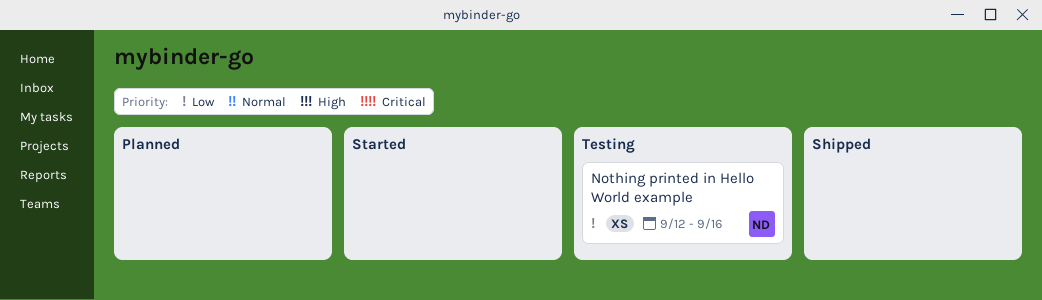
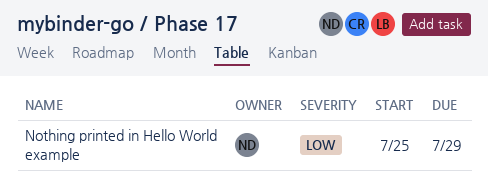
Nothing printed in Hello World example, start: Sep 12 -> Jul 25
Nothing printed in Hello World example, due: Sep 16 -> Jul 29

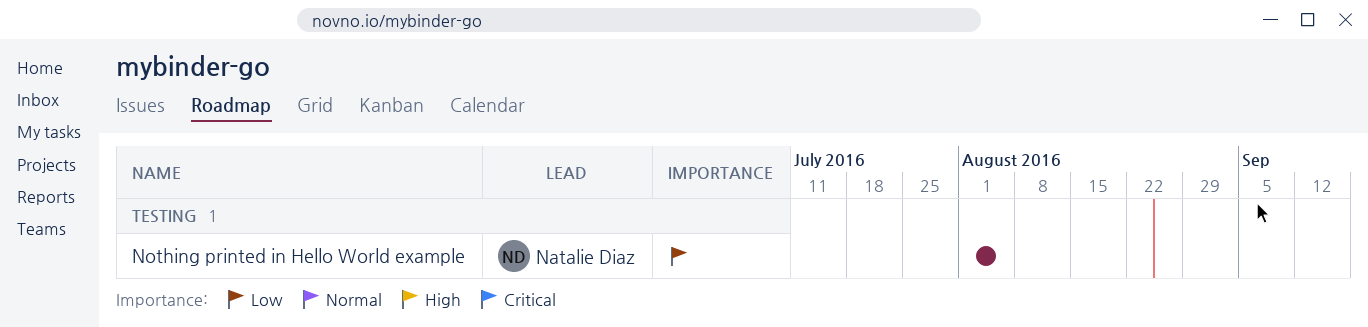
Nothing printed in Hello World example, start: Jul 25 -> Aug 1
Nothing printed in Hello World example, due: Jul 29 -> Aug 5

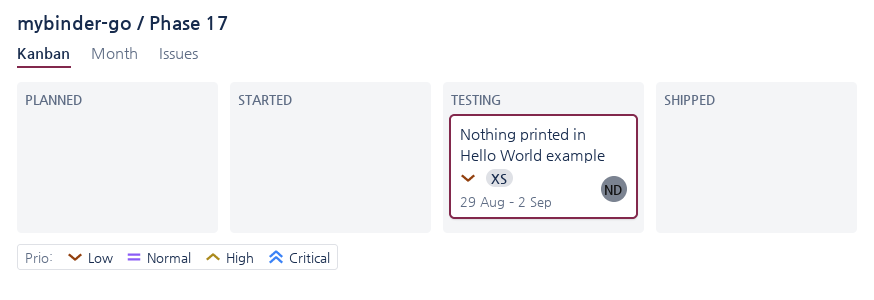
Nothing printed in Hello World example, start: Aug 1 -> Aug 29
Nothing printed in Hello World example, due: Aug 5 -> Sep 2

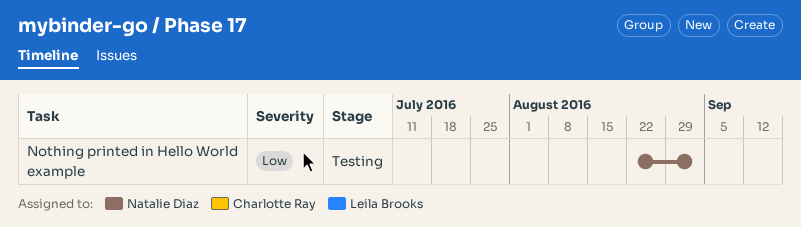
Nothing printed in Hello World example, start: Aug 29 -> Aug 22

